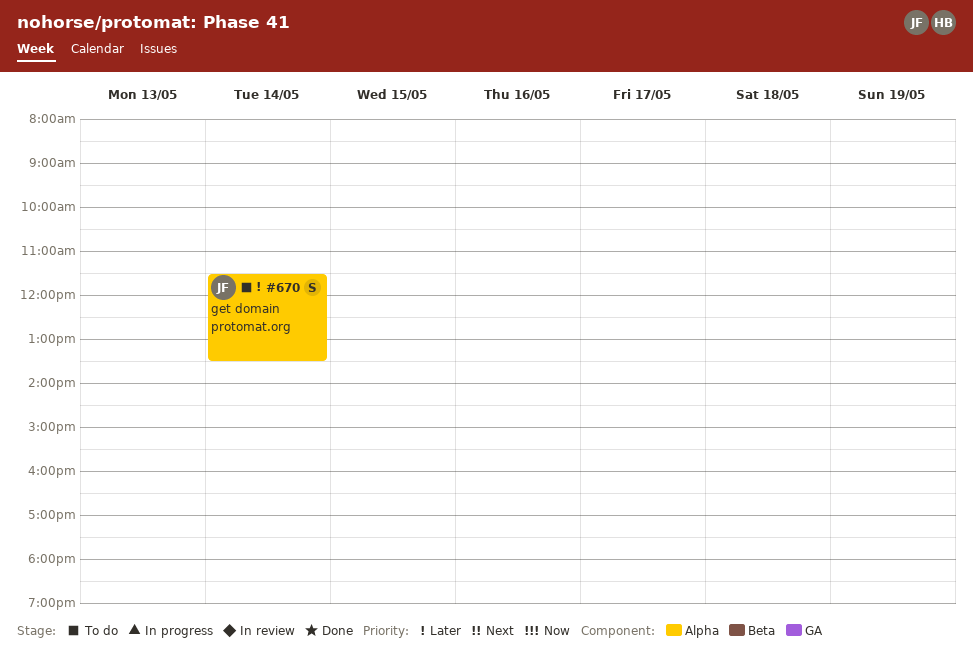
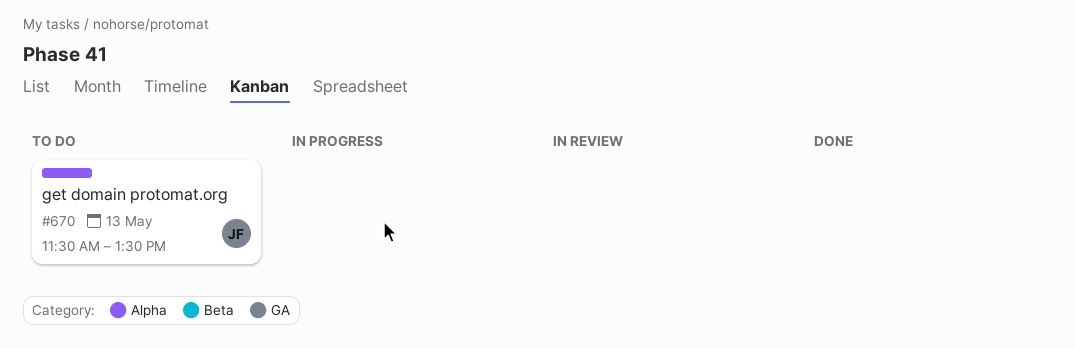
#670, day: May 14 -> May 13

